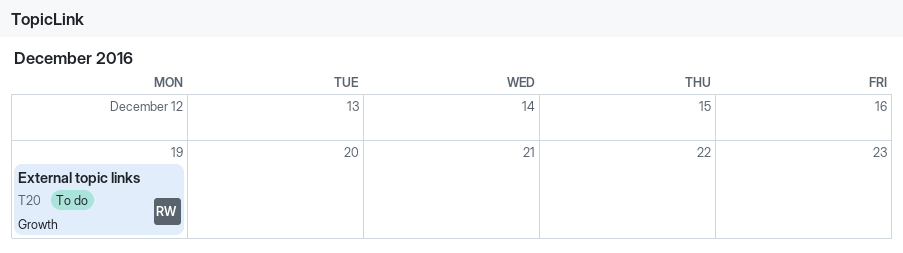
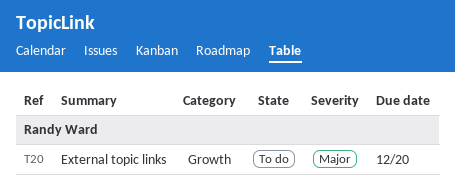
T20, due: Dec 19 -> Dec 20

